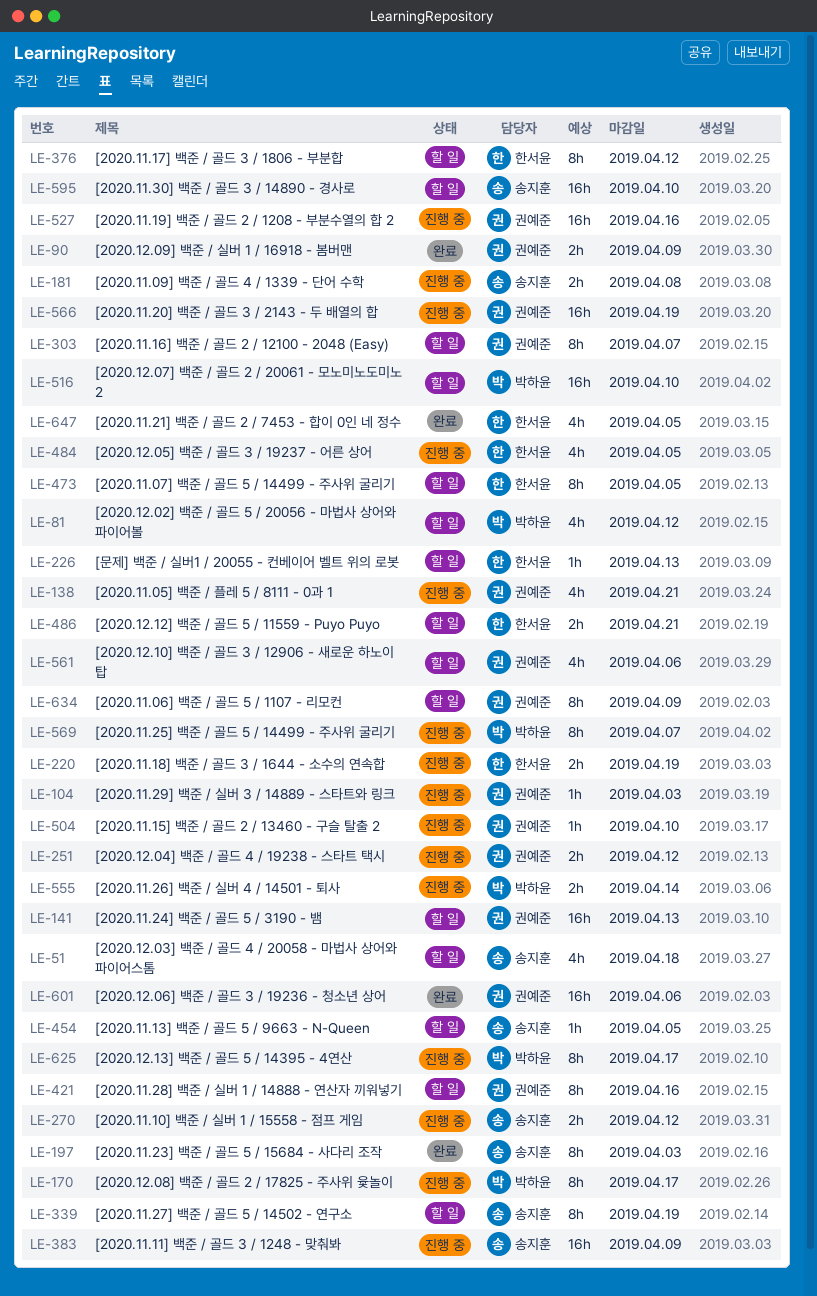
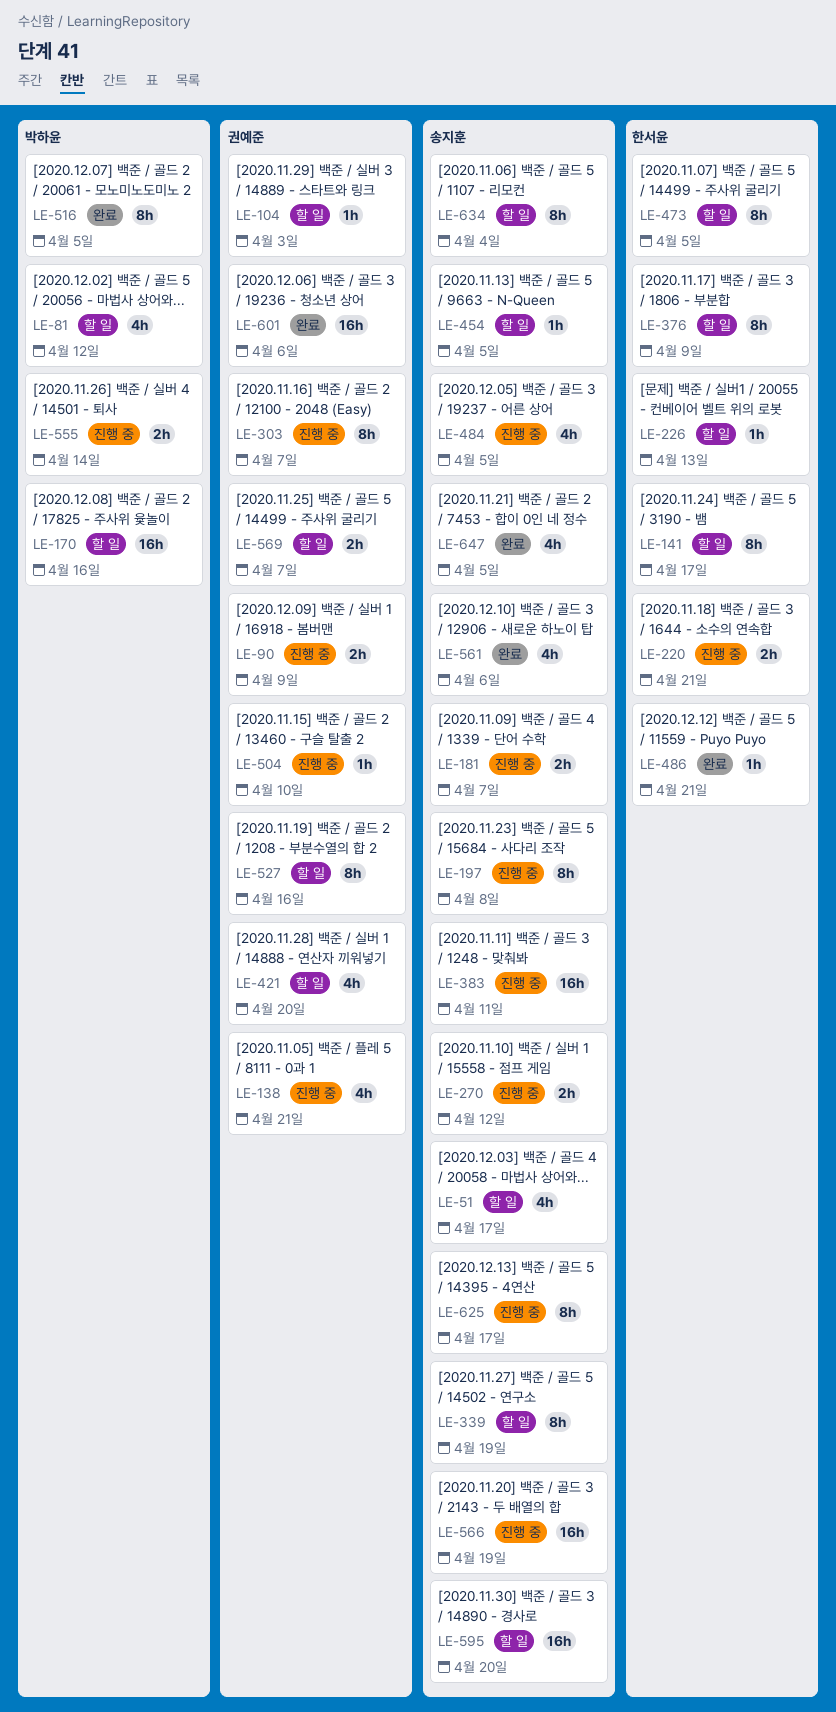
LE-51, due: Apr 18 -> Apr 17
LE-90, status: 완료 -> 진행 중
LE-104, status: 진행 중 -> 할 일
LE-141, owner: 권예준 -> 한서윤
LE-141, estimate: 16h -> 8h
LE-141, due: Apr 13 -> Apr 17
LE-170, status: 진행 중 -> 할 일
LE-170, estimate: 8h -> 16h
LE-170, due: Apr 17 -> Apr 16
LE-181, due: Apr 8 -> Apr 7
LE-197, status: 완료 -> 진행 중
LE-197, due: Apr 3 -> Apr 8
LE-220, due: Apr 19 -> Apr 21
LE-251: present -> none
LE-303, status: 할 일 -> 진행 중
LE-376, due: Apr 12 -> Apr 9
LE-383, due: Apr 9 -> Apr 11
LE-421, estimate: 8h -> 4h
LE-421, due: Apr 16 -> Apr 20
LE-484, owner: 한서윤 -> 송지훈
LE-486, status: 할 일 -> 완료
LE-486, estimate: 2h -> 1h
LE-516, status: 할 일 -> 완료
LE-516, estimate: 16h -> 8h
LE-516, due: Apr 10 -> Apr 5
LE-527, status: 진행 중 -> 할 일
LE-527, estimate: 16h -> 8h
LE-561, status: 할 일 -> 완료
LE-561, owner: 권예준 -> 송지훈
LE-566, owner: 권예준 -> 송지훈
LE-569, status: 진행 중 -> 할 일
LE-569, owner: 박하윤 -> 권예준
LE-569, estimate: 8h -> 2h
LE-595, due: Apr 10 -> Apr 20
LE-625, owner: 박하윤 -> 송지훈
LE-634, owner: 권예준 -> 송지훈
LE-634, due: Apr 9 -> Apr 4
LE-647, owner: 한서윤 -> 송지훈

